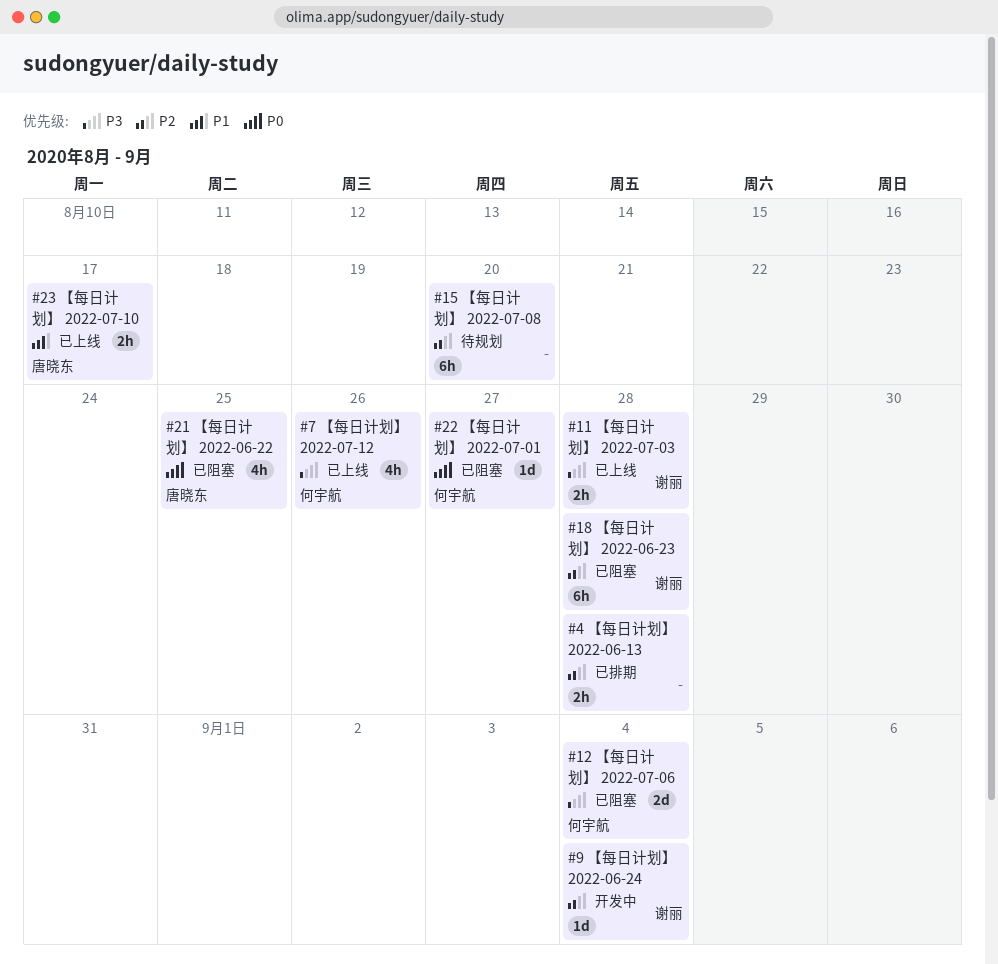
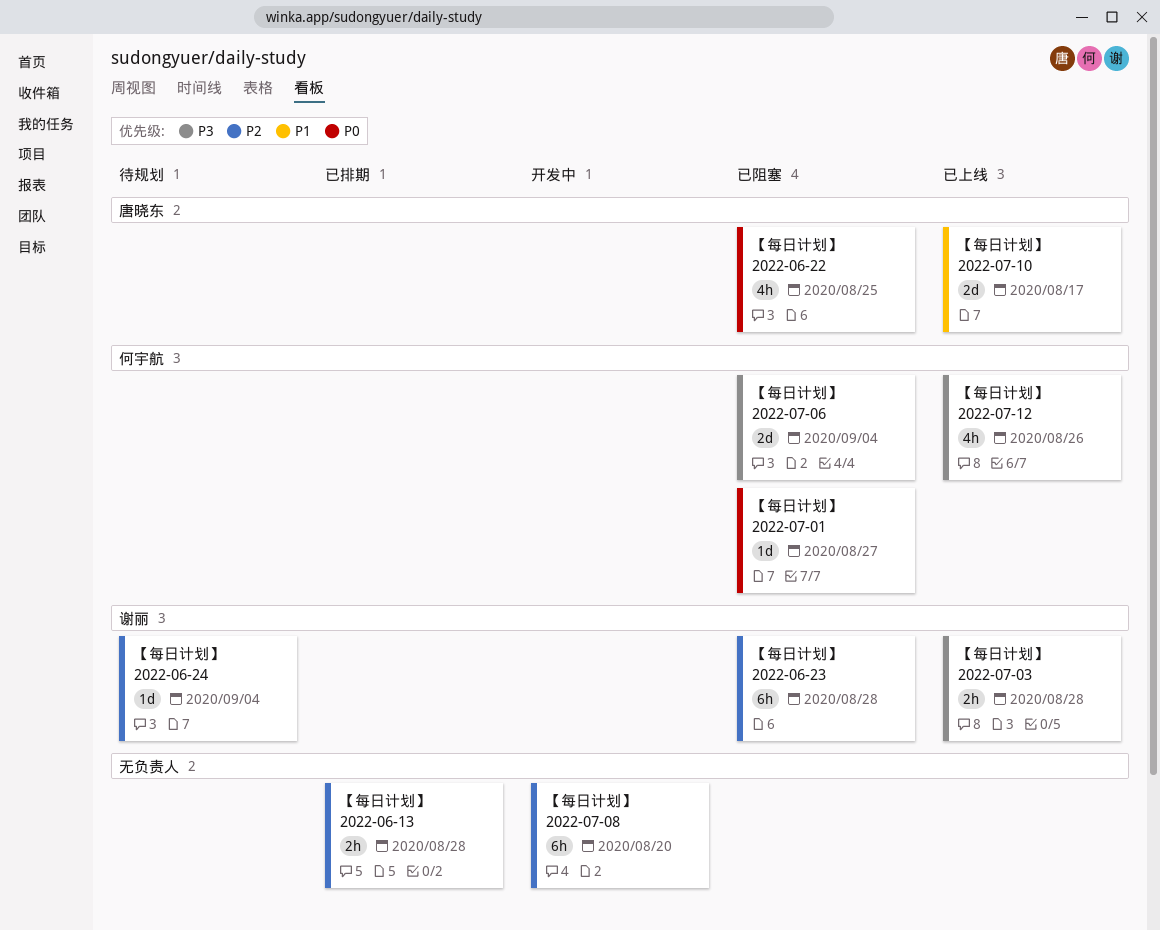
【每日计划】 2022-06-24, status: 开发中 -> 待规划
【每日计划】 2022-07-08, status: 待规划 -> 开发中
【每日计划】 2022-07-10, estimate: 2h -> 2d

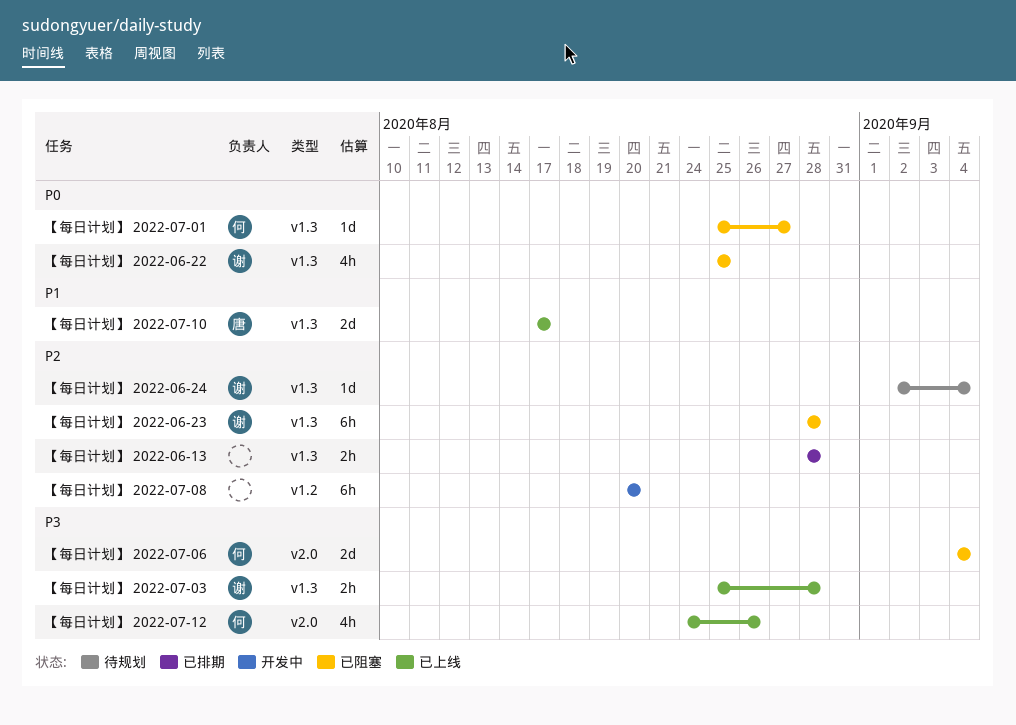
【每日计划】 2022-06-22, owner: 唐晓东 -> 谢丽

